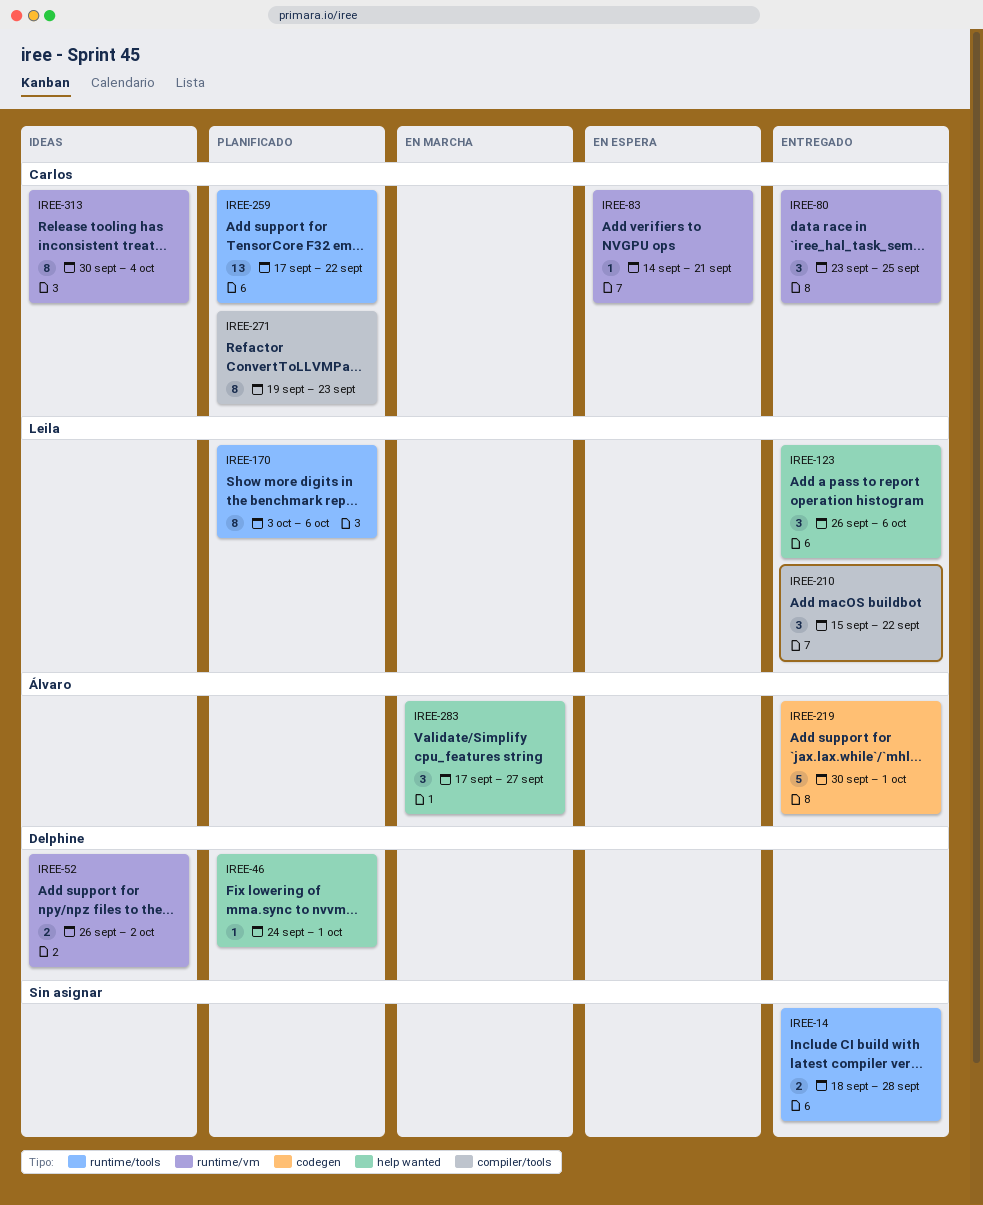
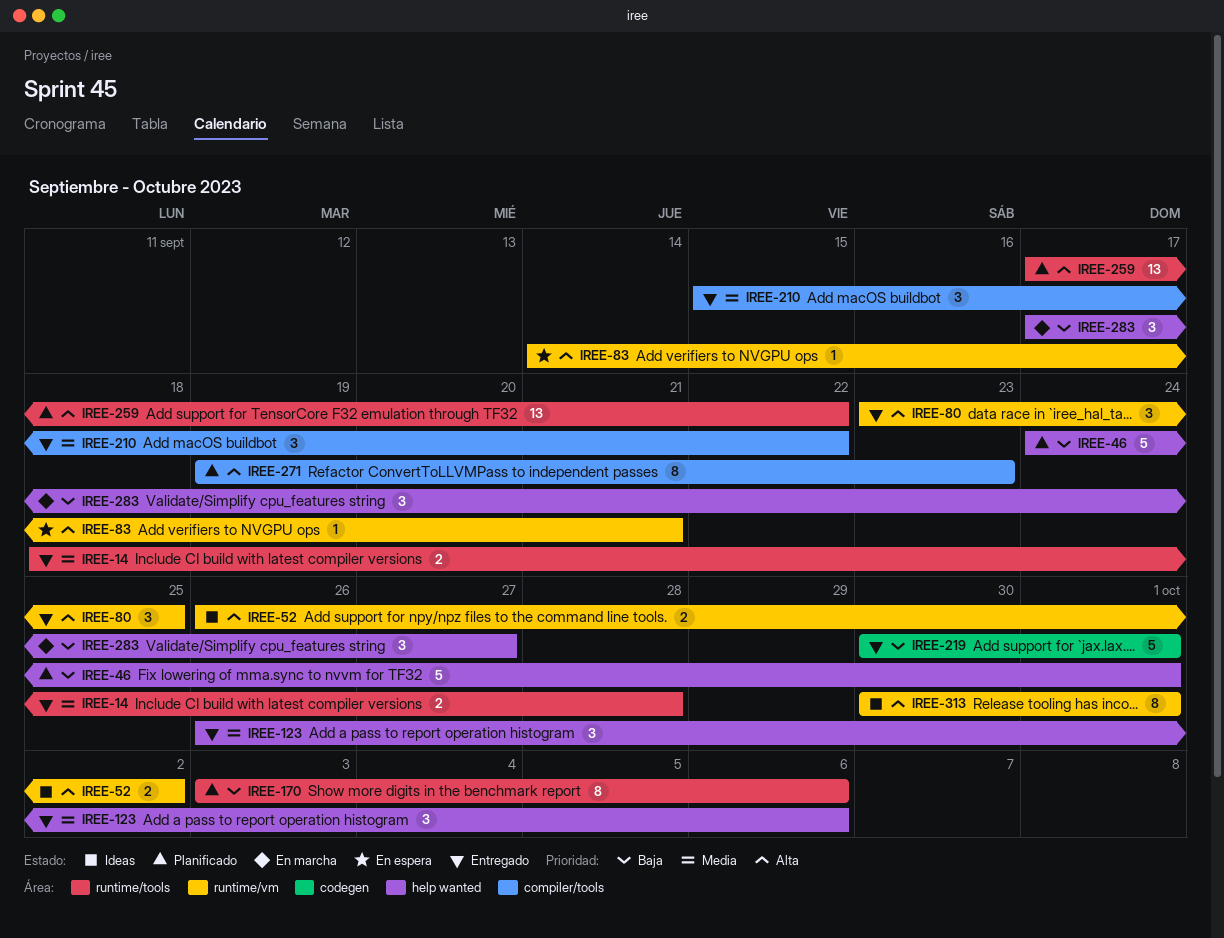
IREE-46, estimate: 1 -> 5
IREE-313, due: Oct 4 -> Oct 1

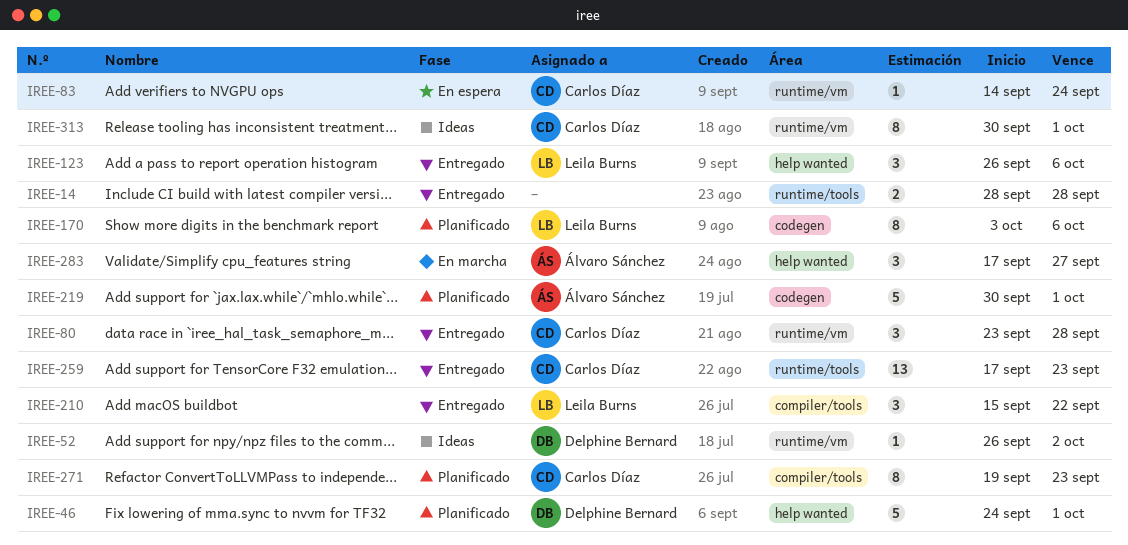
IREE-14, start: Sep 18 -> Sep 28
IREE-52, estimate: 2 -> 1
IREE-80, due: Sep 25 -> Sep 28
IREE-83, due: Sep 21 -> Sep 24
IREE-170, label: runtime/tools -> codegen
IREE-219, status: Entregado -> Planificado
IREE-259, status: Planificado -> Entregado
IREE-259, due: Sep 22 -> Sep 23

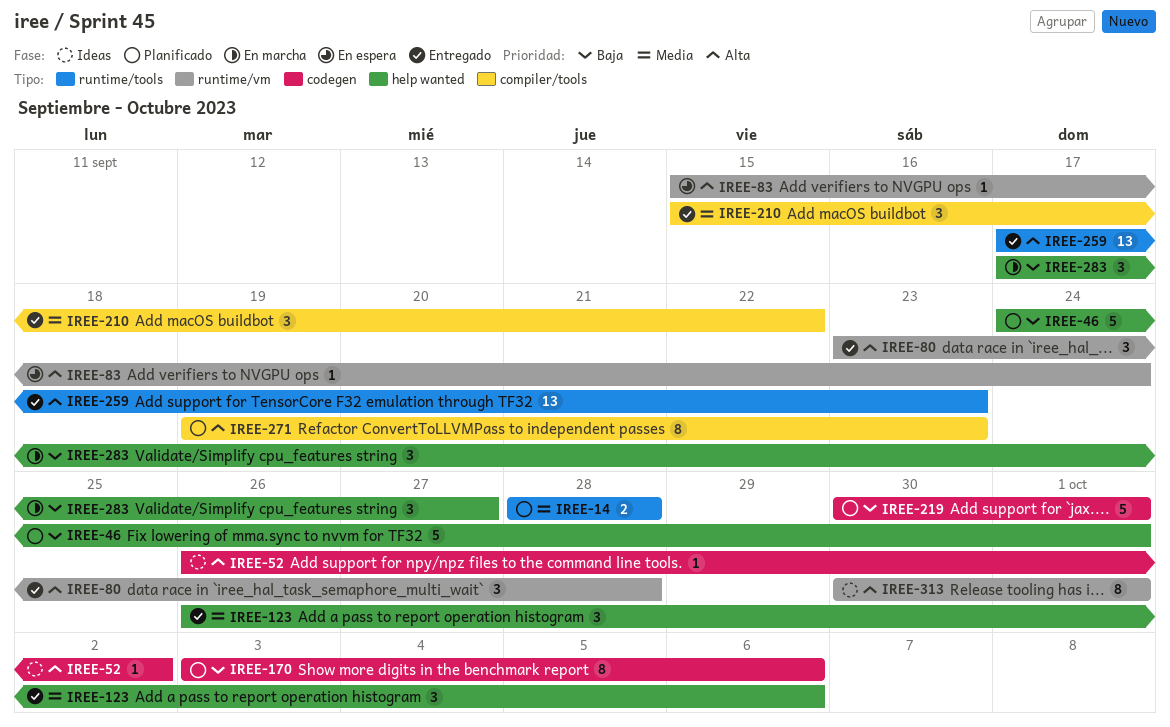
IREE-14, status: Entregado -> Planificado
IREE-52, label: runtime/vm -> codegen
IREE-83, start: Sep 14 -> Sep 15

